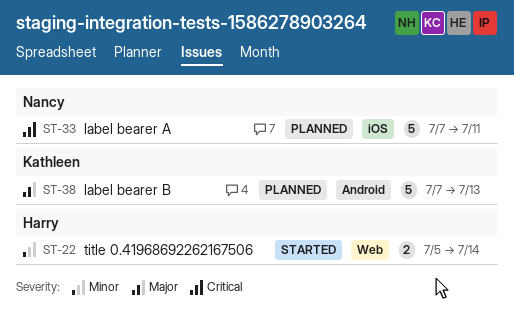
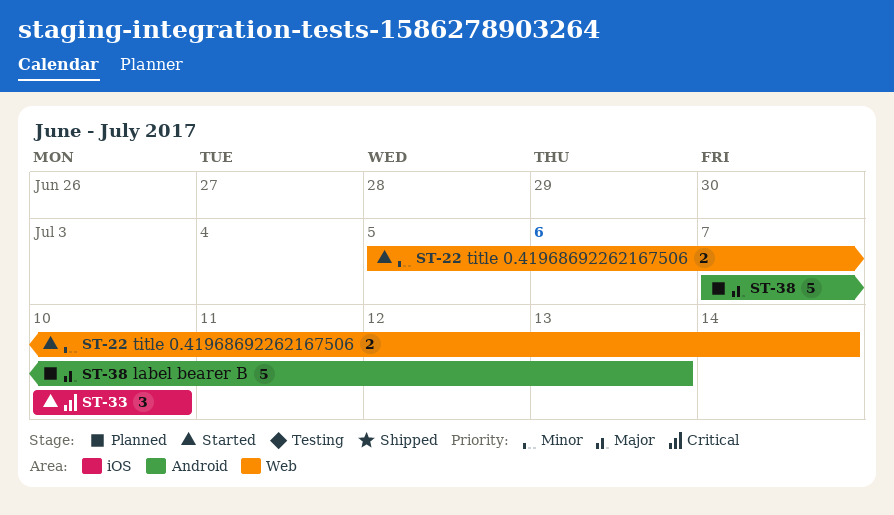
ST-33, status: Planned -> Started
ST-33, estimate: 5 -> 3
ST-33, start: Jul 7 -> Jul 10
ST-33, due: Jul 11 -> Jul 10

